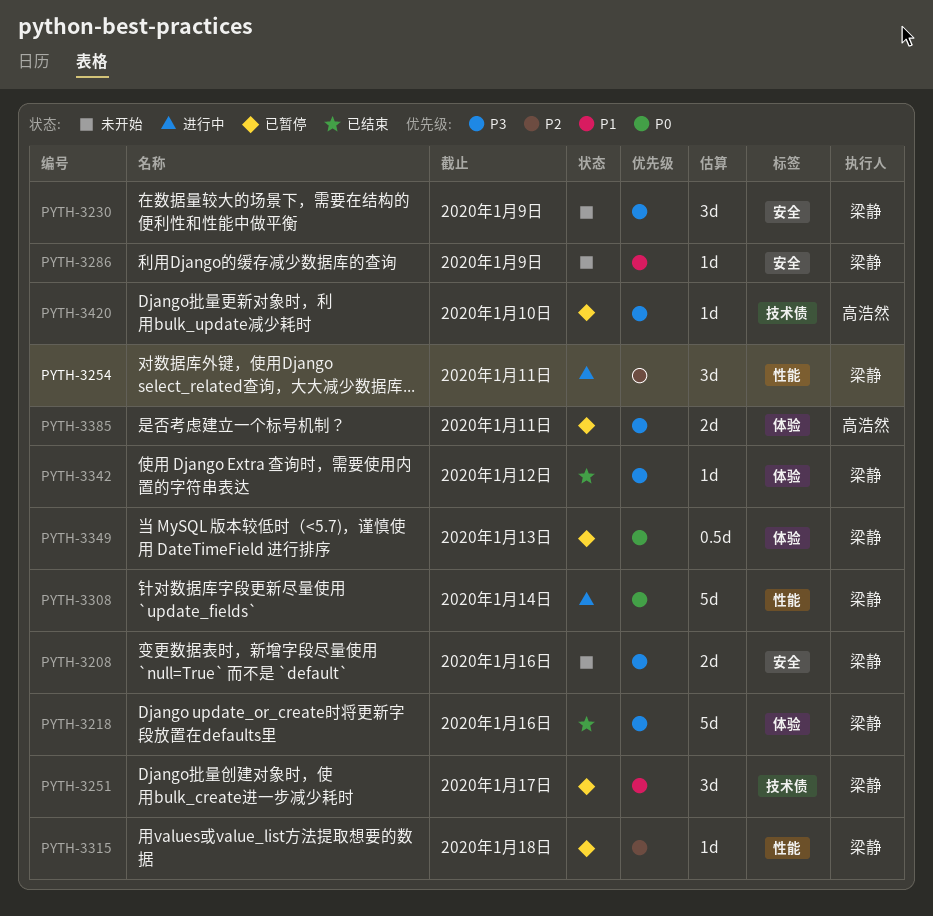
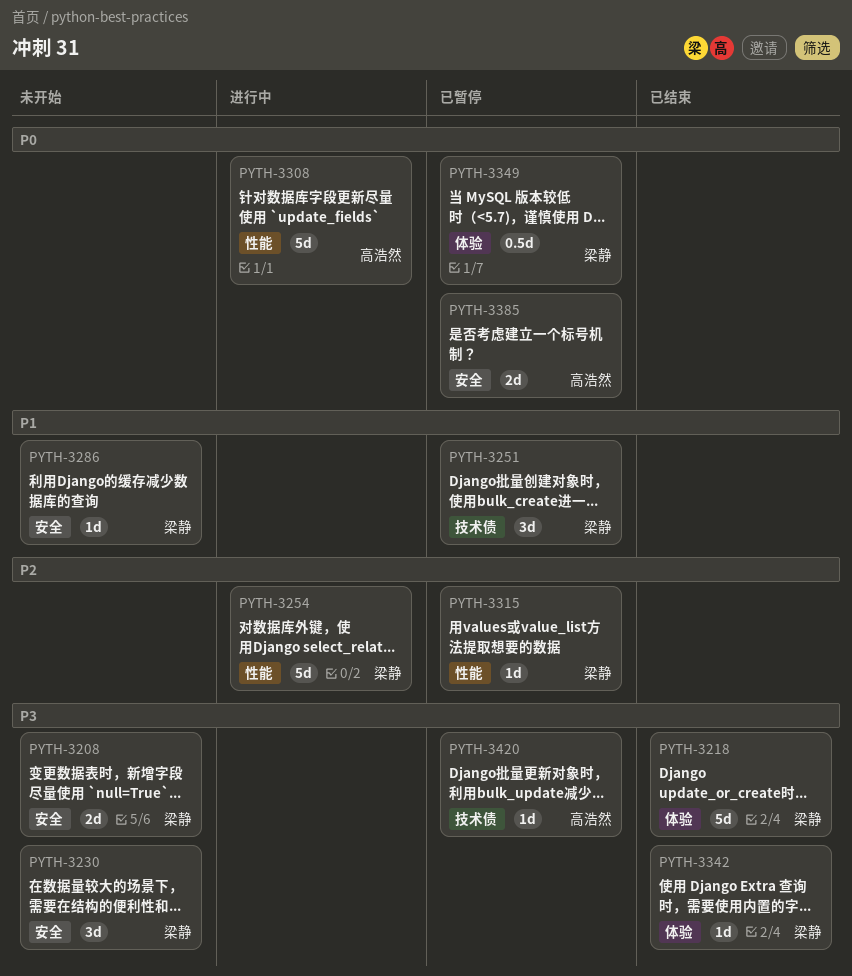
PYTH-3254, estimate: 3d -> 5d
PYTH-3308, owner: 梁静 -> 高浩然
PYTH-3385, priority: P3 -> P0
PYTH-3385, label: 体验 -> 安全

